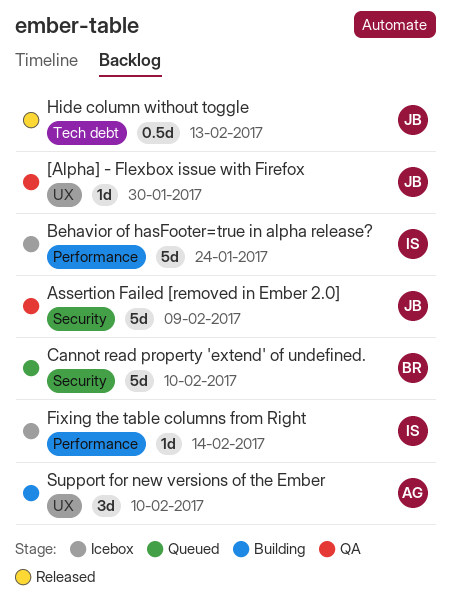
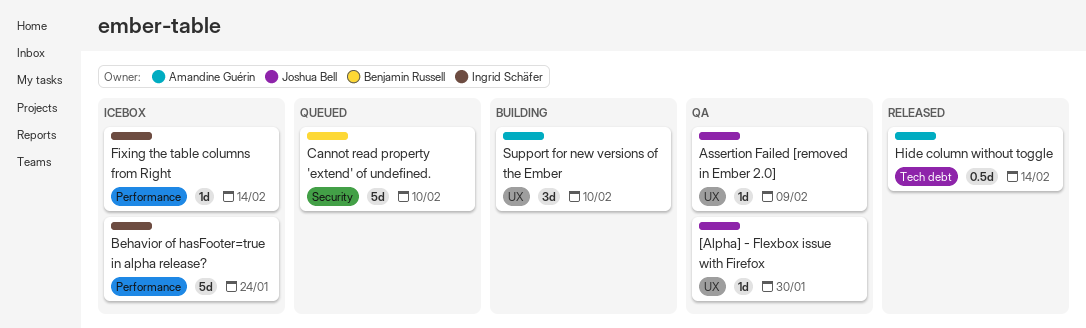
Assertion Failed [removed in Ember 2.0], label: Security -> UX
Assertion Failed [removed in Ember 2.0], estimate: 5d -> 1d
Hide column without toggle, owner: Joshua Bell -> Amandine Guérin
Hide column without toggle, due: Feb 13 -> Feb 14

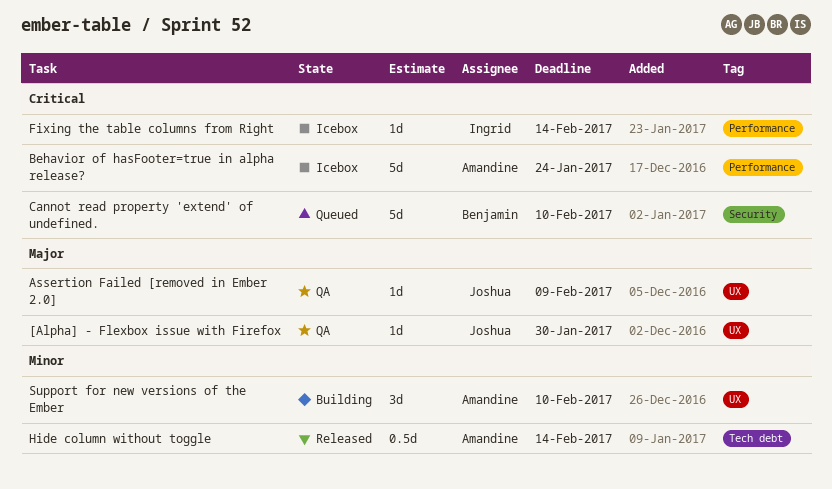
Behavior of hasFooter=true in alpha release?, owner: Ingrid Schäfer -> Amandine Guérin

